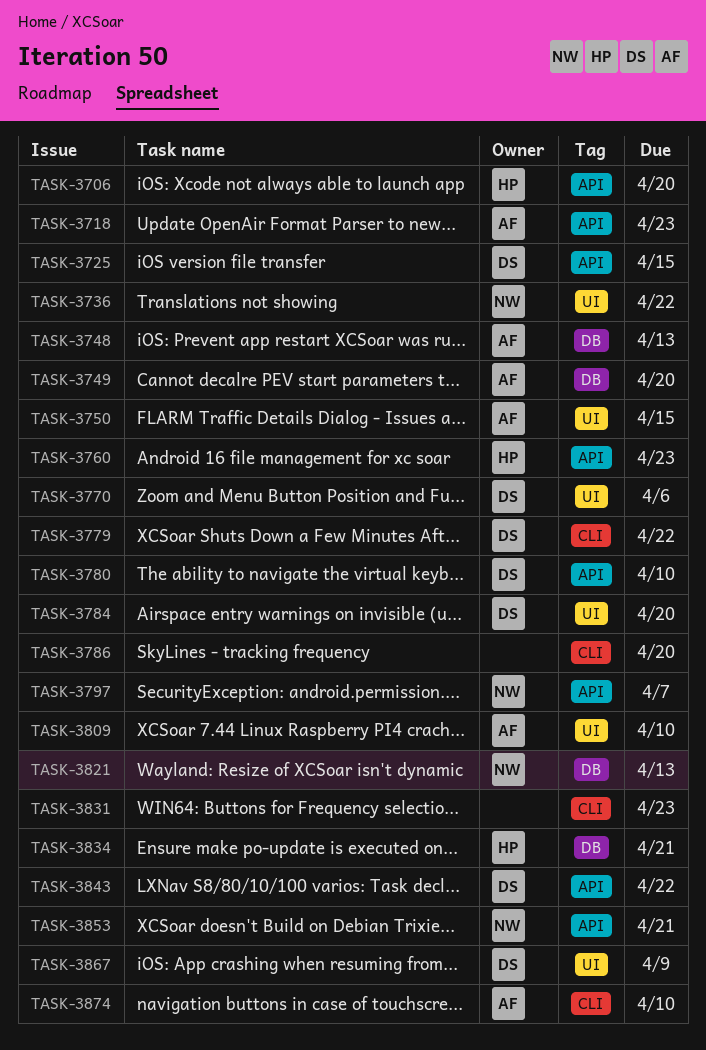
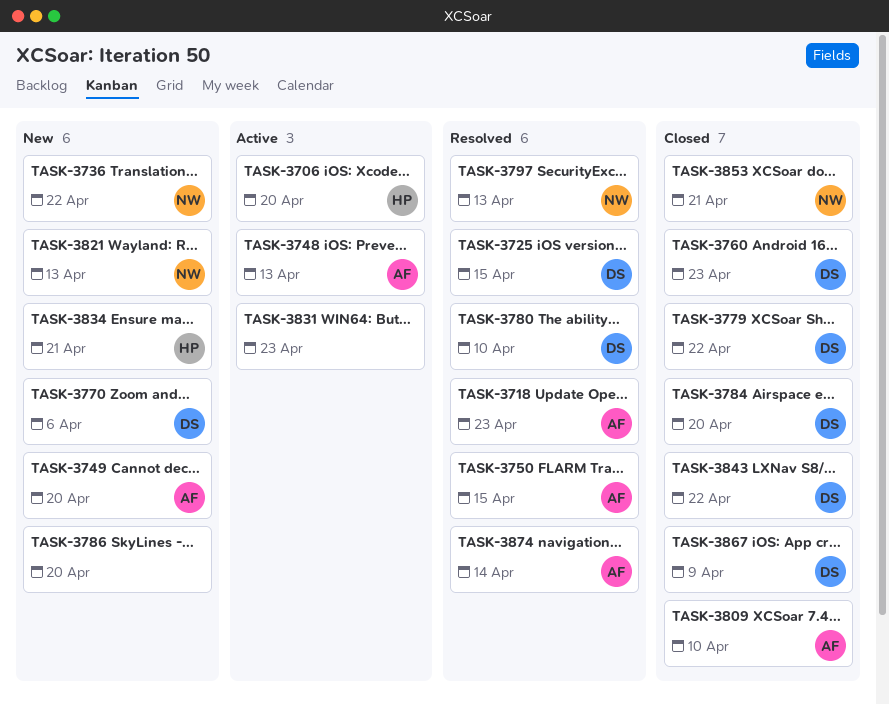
TASK-3760, owner: HP -> DS
TASK-3797, due: Apr 7 -> Apr 13
TASK-3874, due: Apr 10 -> Apr 14

